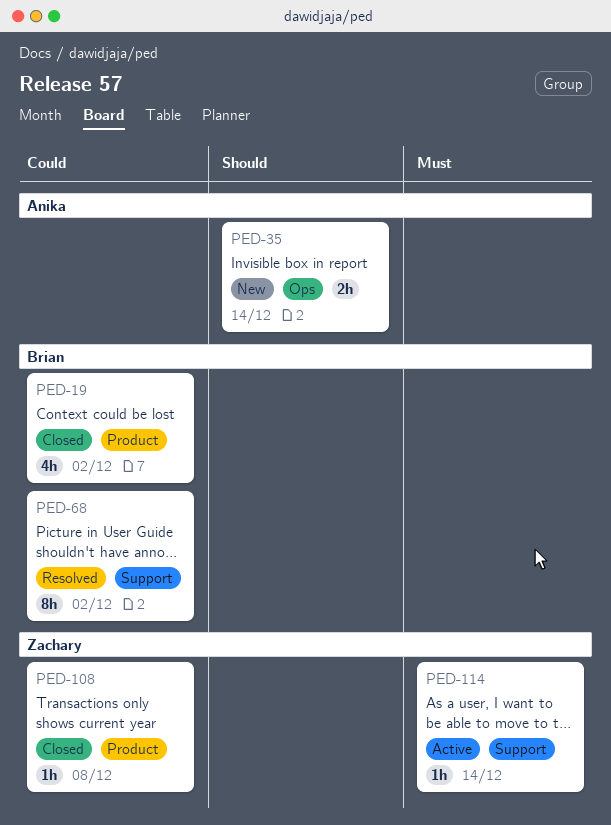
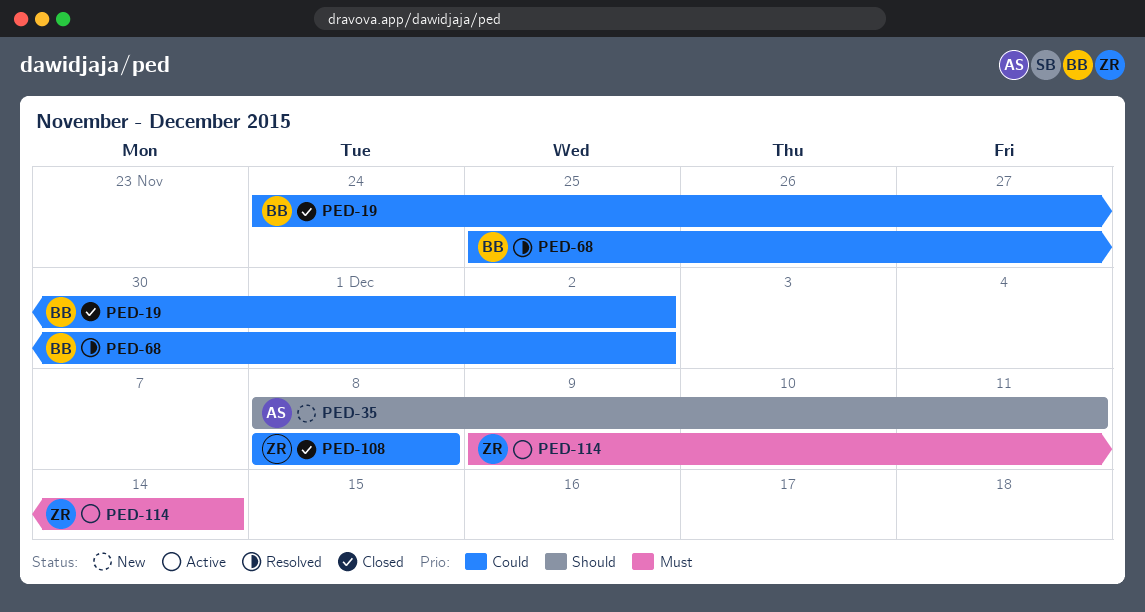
PED-35, due: Dec 14 -> Dec 11

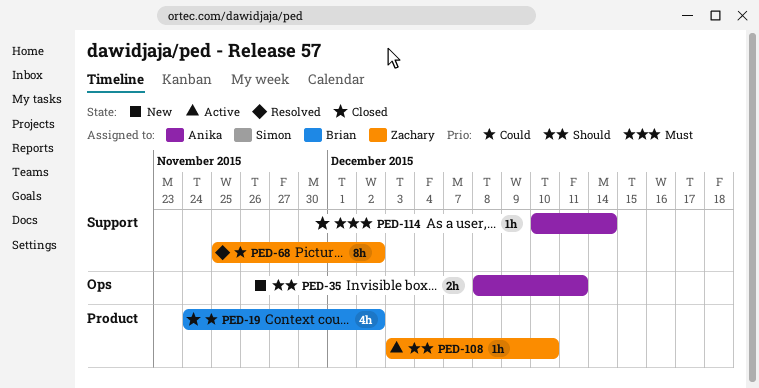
PED-68, owner: Brian -> Zachary
PED-108, status: Closed -> Active
PED-108, priority: Could -> Should
PED-108, start: Dec 8 -> Dec 3
PED-108, due: Dec 8 -> Dec 10
PED-114, status: Active -> Closed
PED-114, owner: Zachary -> Anika
PED-114, start: Dec 9 -> Dec 10

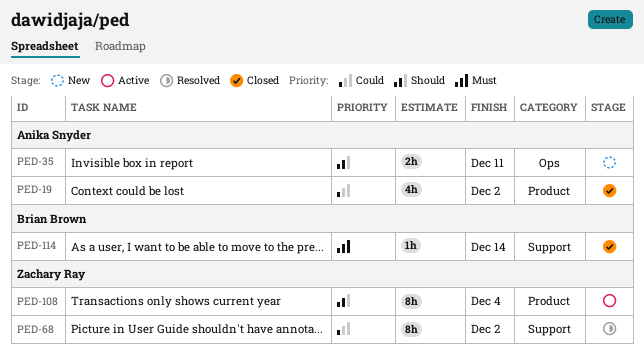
PED-19, owner: Brian Brown -> Anika Snyder
PED-108, estimate: 1h -> 8h
PED-108, due: Dec 10 -> Dec 4
PED-114, owner: Anika Snyder -> Brian Brown

